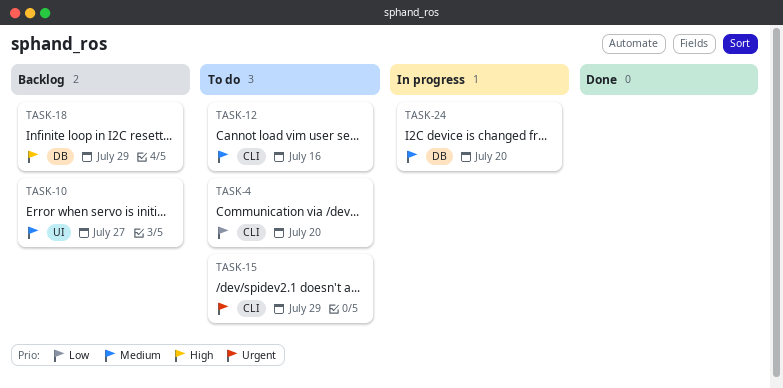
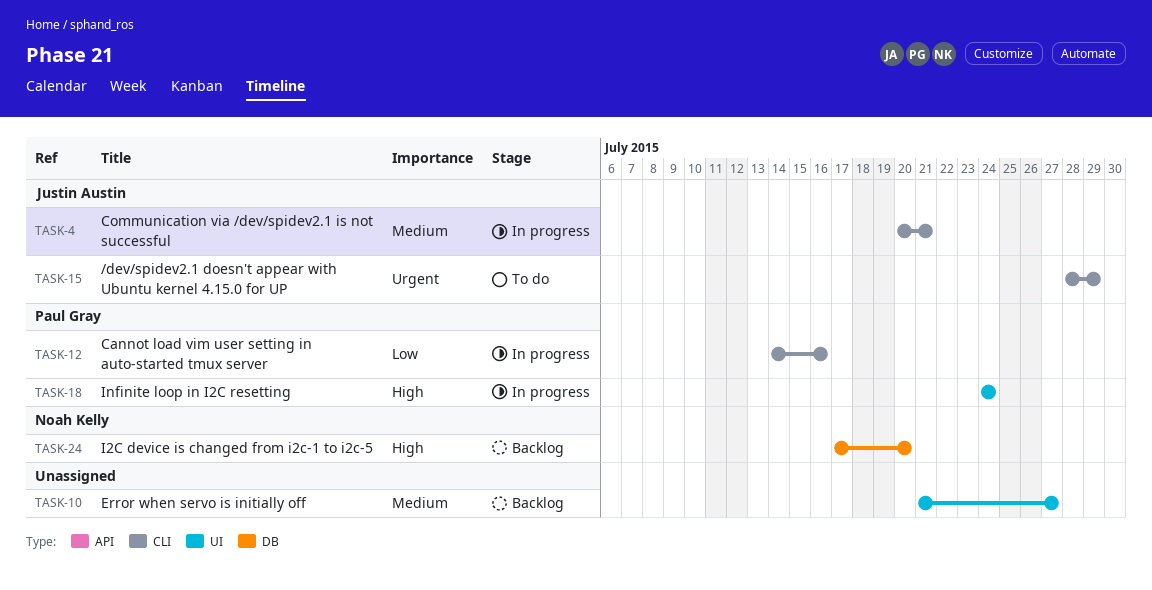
TASK-4, status: To do -> In progress
TASK-4, priority: Low -> Medium
TASK-4, due: Jul 20 -> Jul 21
TASK-12, status: To do -> In progress
TASK-12, priority: Medium -> Low
TASK-18, status: Backlog -> In progress
TASK-18, label: DB -> UI
TASK-18, due: Jul 29 -> Jul 24
TASK-24, status: In progress -> Backlog
TASK-24, priority: Medium -> High

